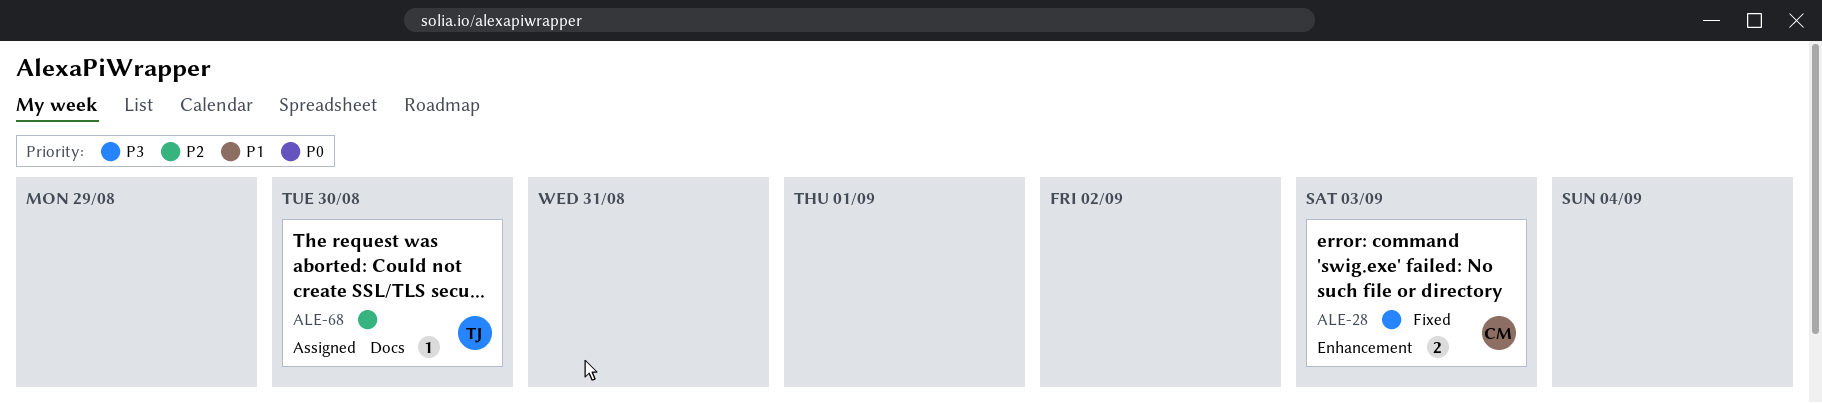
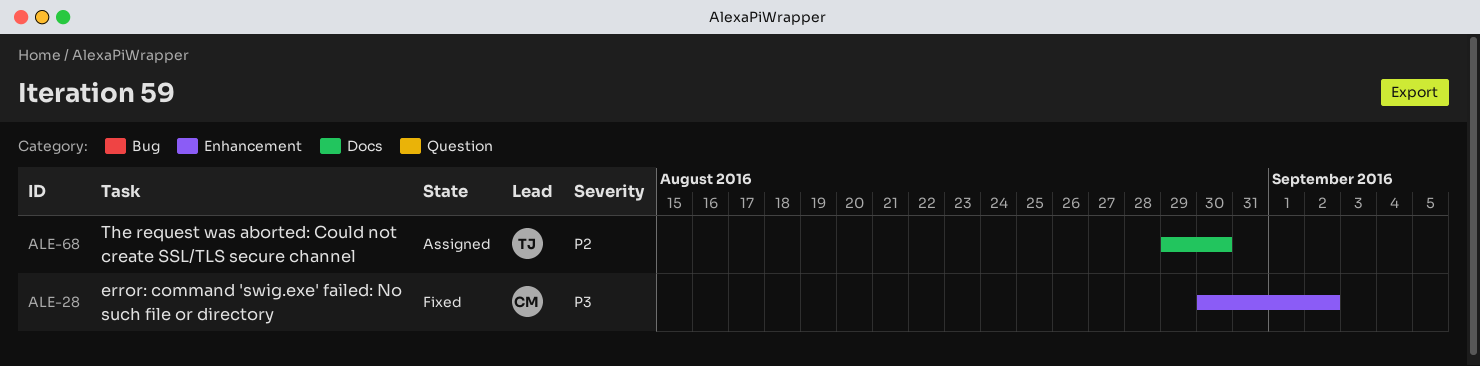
ALE-28, due: Sep 3 -> Sep 2

